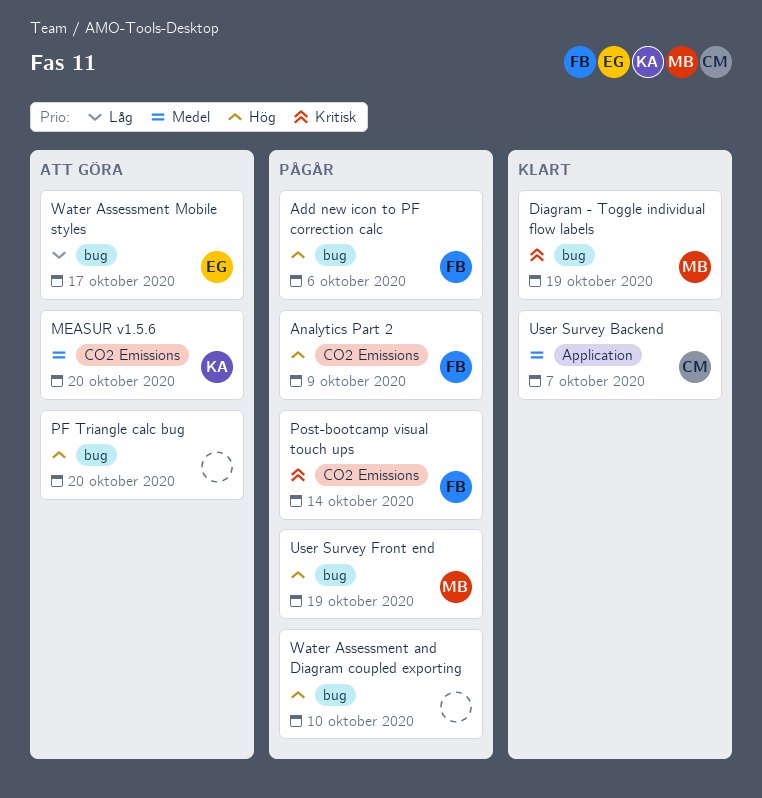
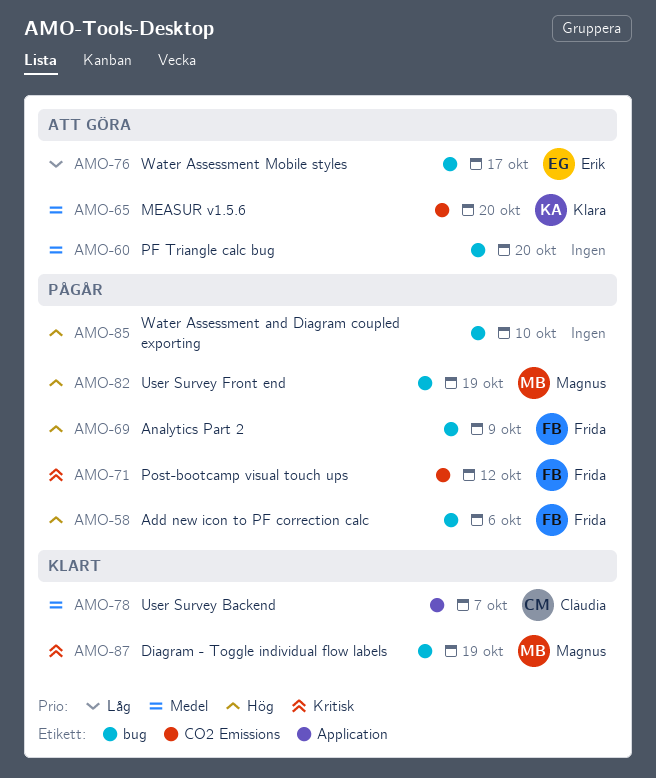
Analytics Part 2, label: CO2 Emissions -> bug
PF Triangle calc bug, priority: Hög -> Medel
Post-bootcamp visual touch ups, due: Oct 14 -> Oct 12

